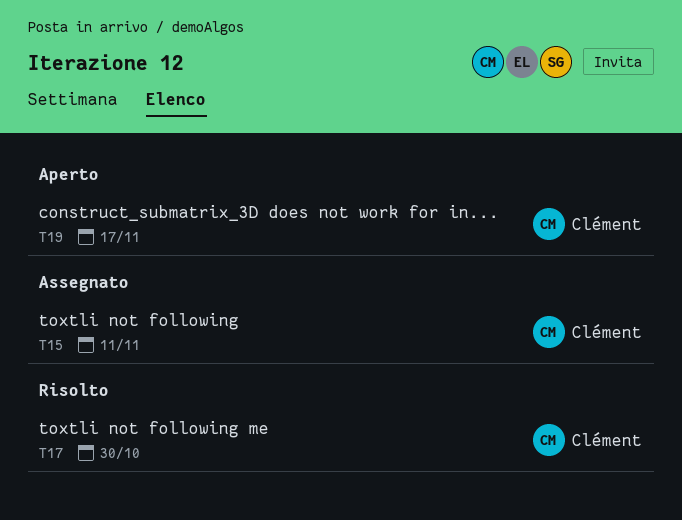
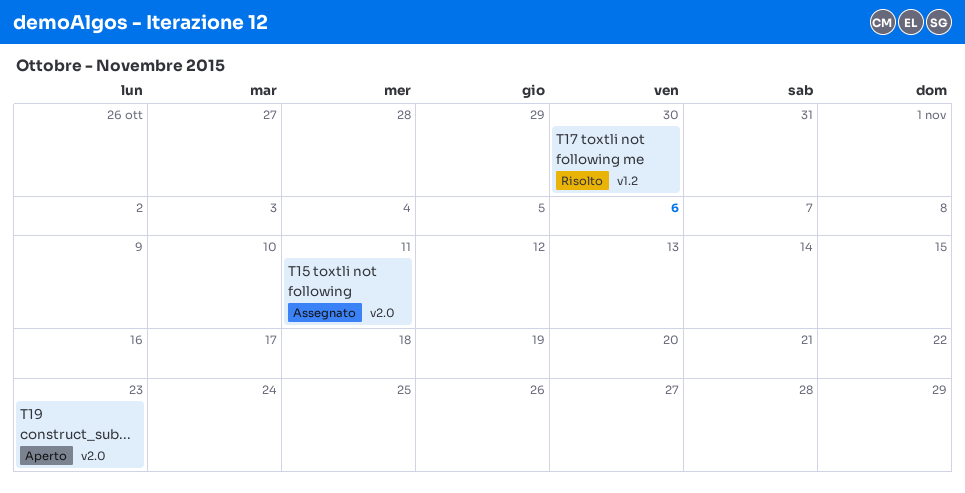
T19, due: Nov 17 -> Nov 23

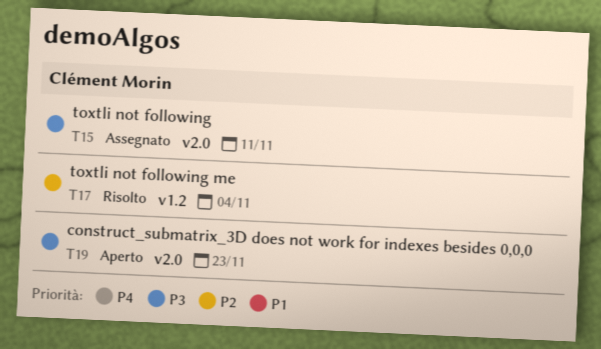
T17, due: Oct 30 -> Nov 4

